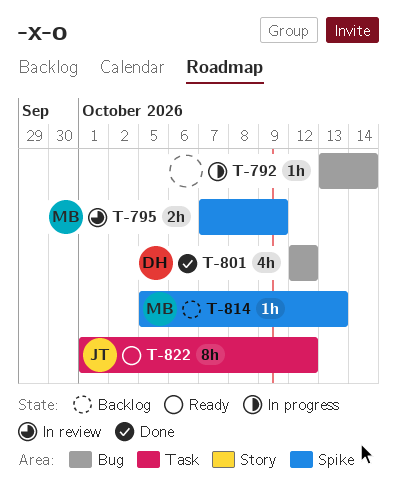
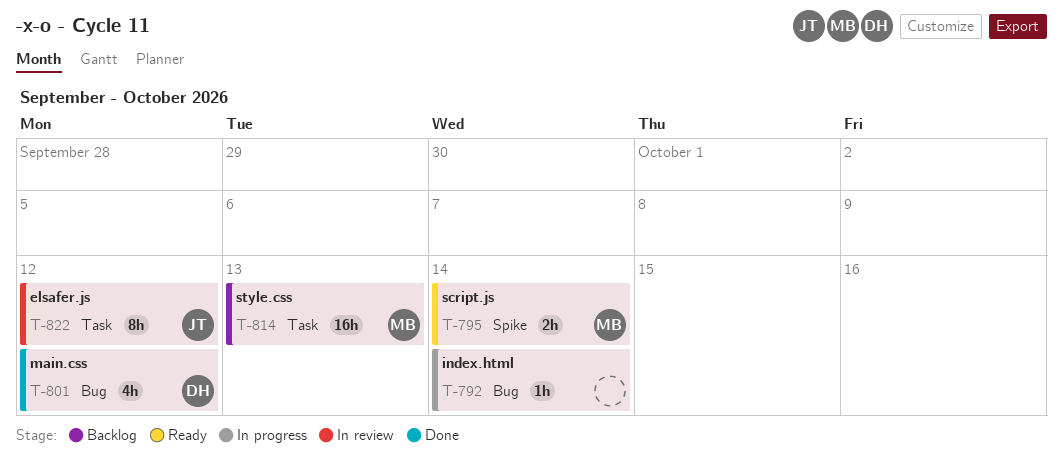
T-795, status: In review -> Ready
T-795, due: Oct 9 -> Oct 14
T-814, label: Spike -> Task
T-814, estimate: 1h -> 16h
T-822, status: Ready -> In review

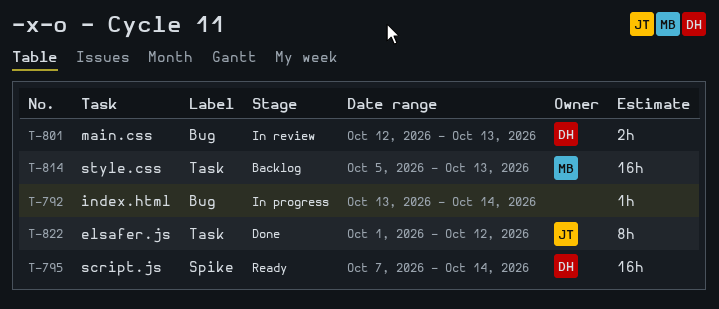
T-795, owner: MB -> DH
T-795, estimate: 2h -> 16h
T-801, status: Done -> In review
T-801, estimate: 4h -> 2h
T-801, due: Oct 12 -> Oct 13
T-822, status: In review -> Done

